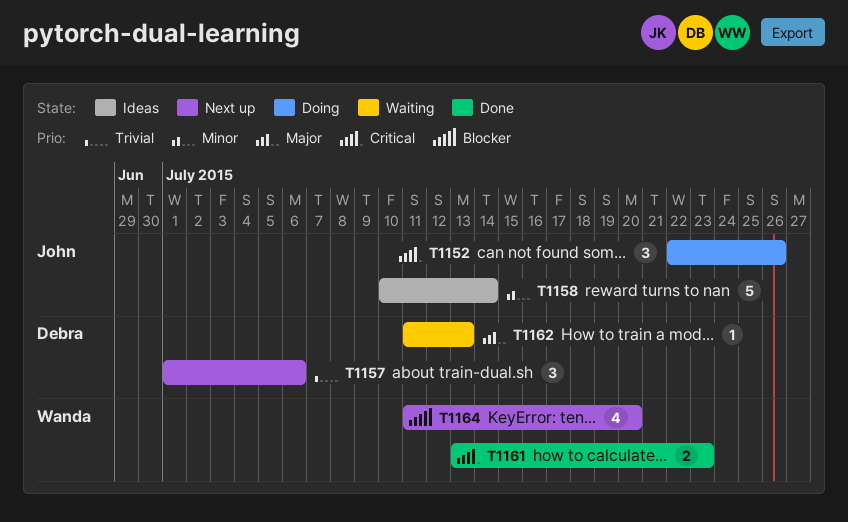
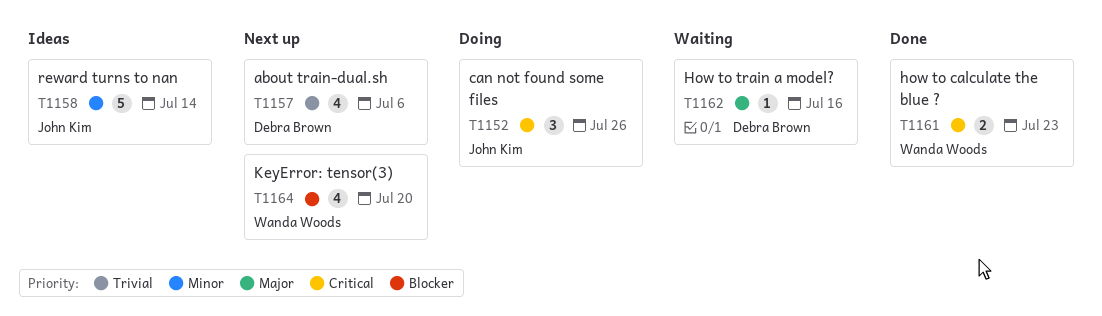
T1157, estimate: 3 -> 4
T1162, due: Jul 13 -> Jul 16

